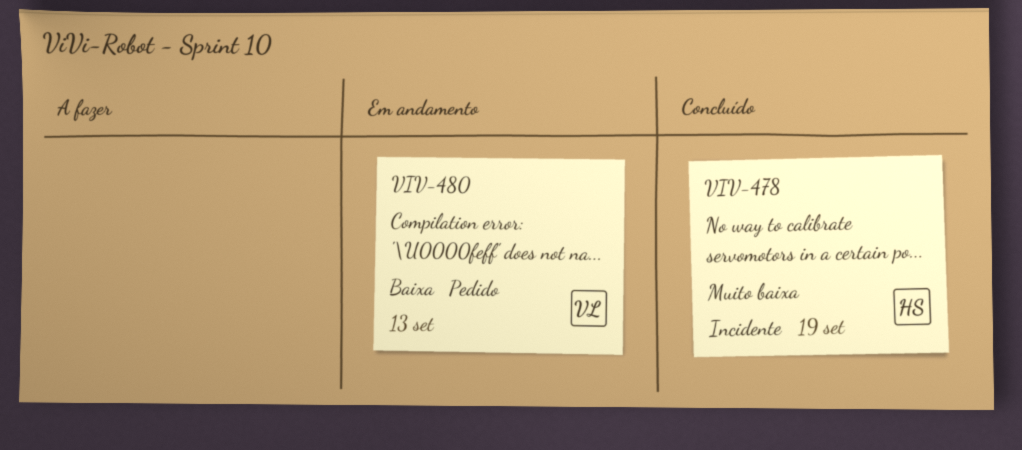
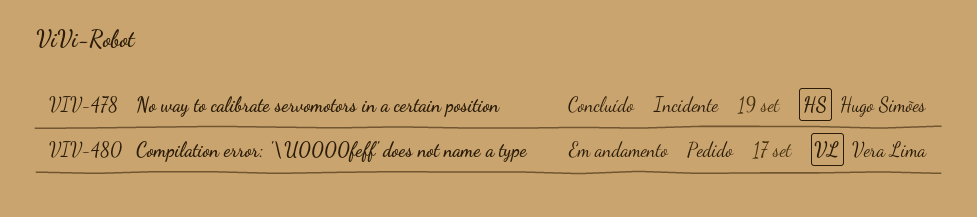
VIV-480, due: Sep 13 -> Sep 17

